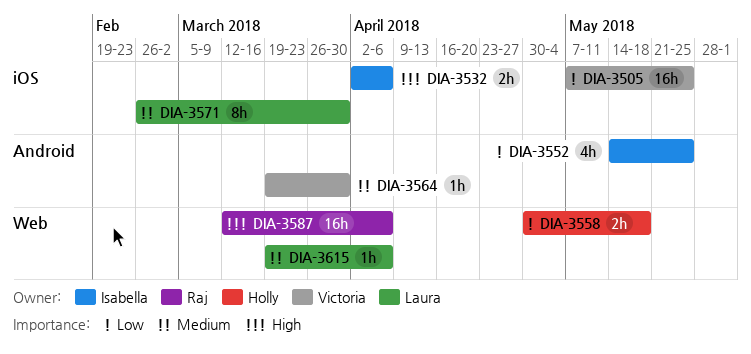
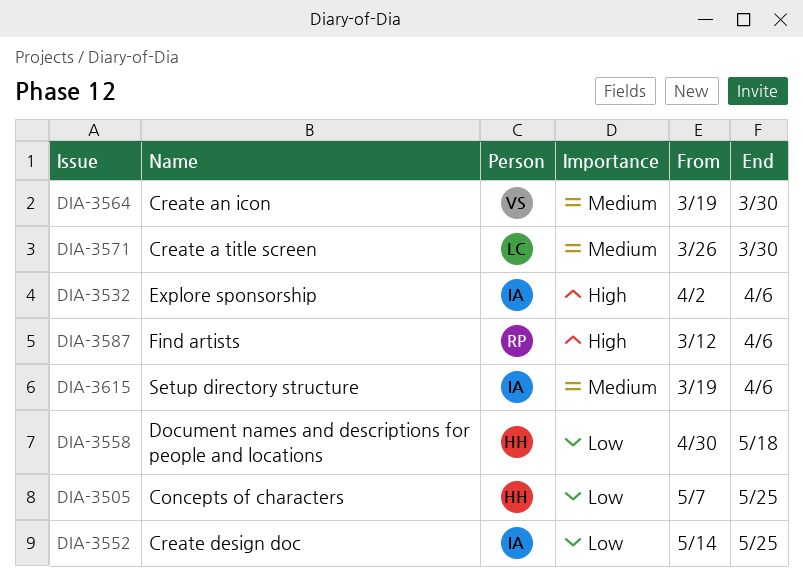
DIA-3505, owner: Victoria -> Holly
DIA-3571, start: Feb 26 -> Mar 26
DIA-3615, owner: Laura -> Isabella

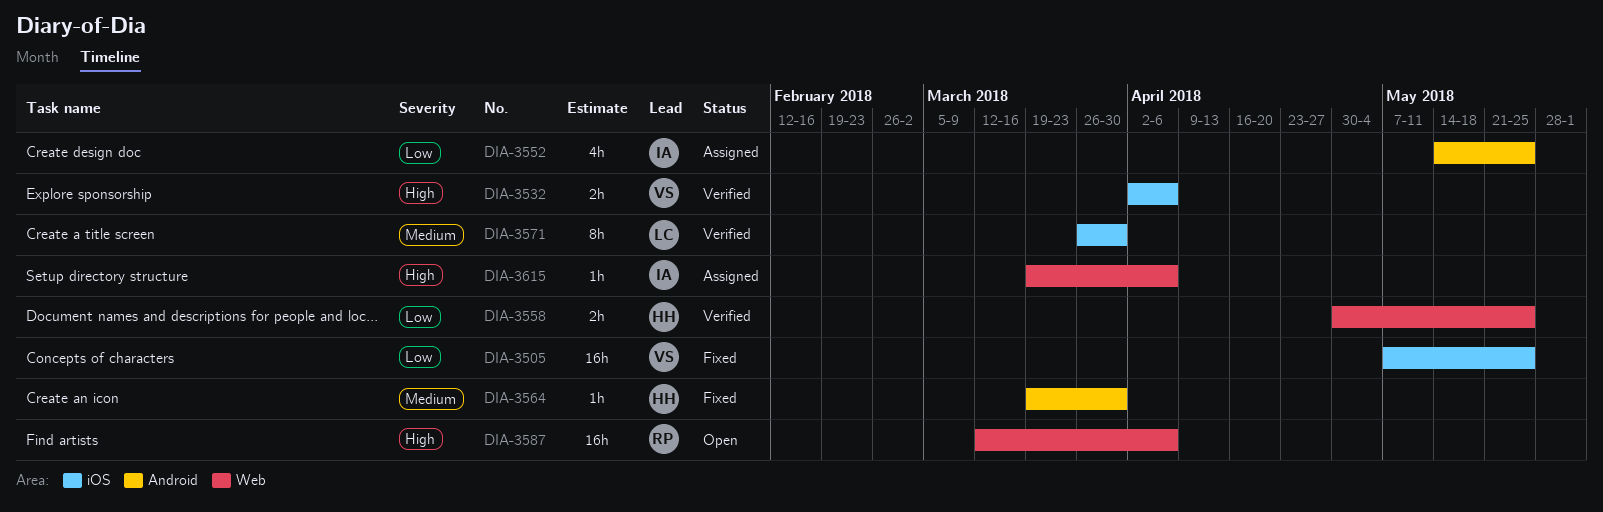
DIA-3505, owner: HH -> VS
DIA-3532, owner: IA -> VS
DIA-3558, due: May 18 -> May 25
DIA-3564, owner: VS -> HH
DIA-3615, priority: Medium -> High

